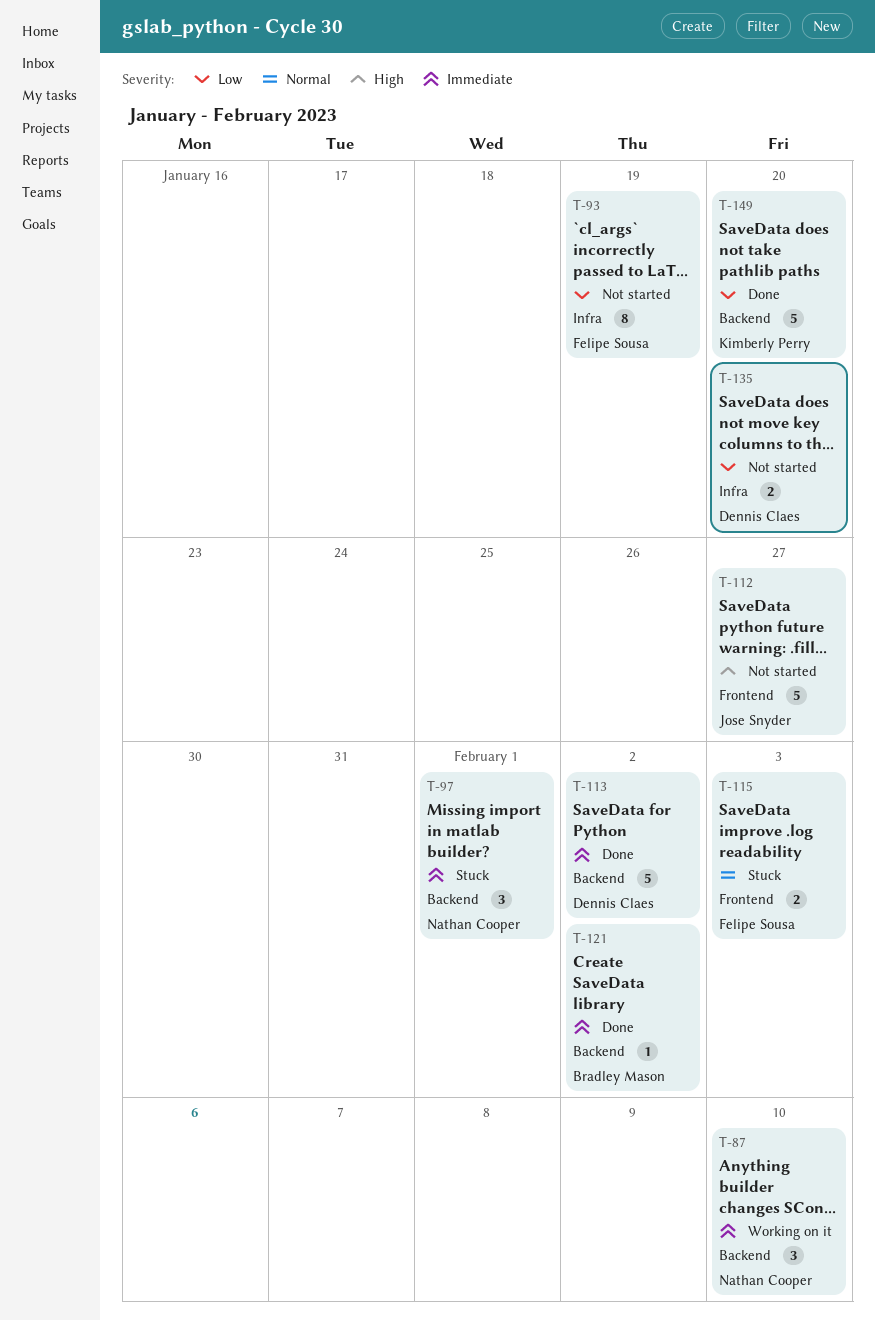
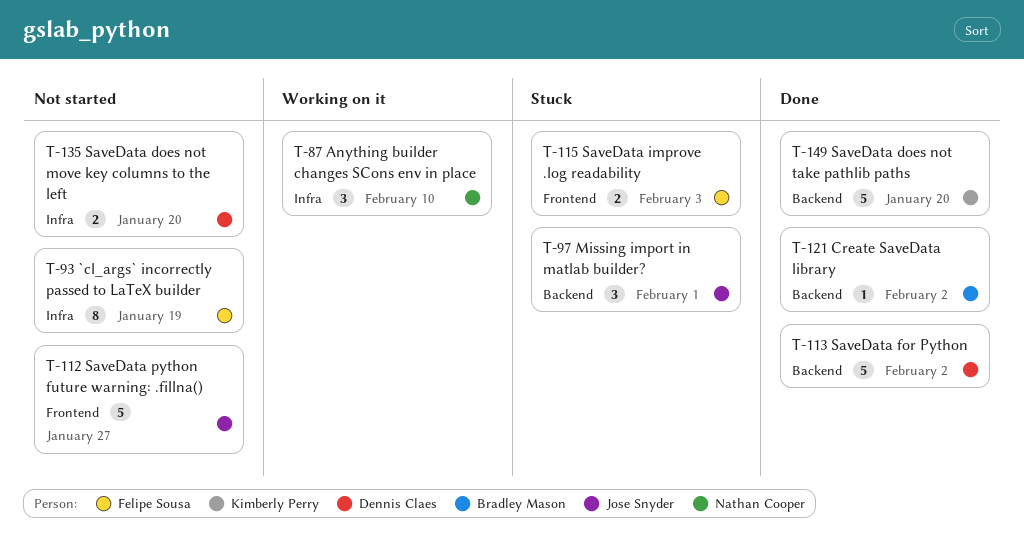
T-87, label: Backend -> Infra
T-97, owner: Nathan Cooper -> Jose Snyder

